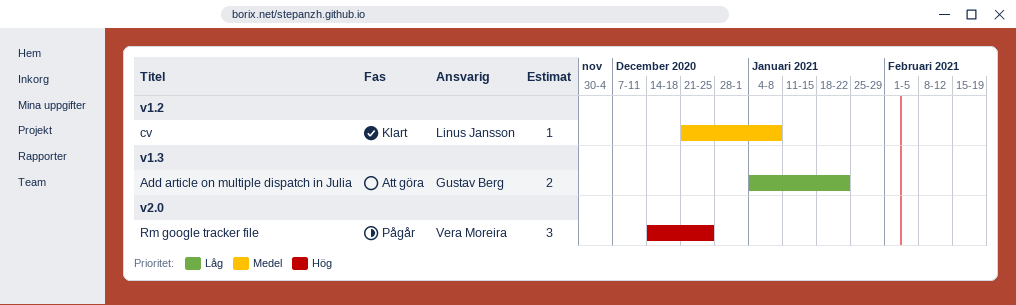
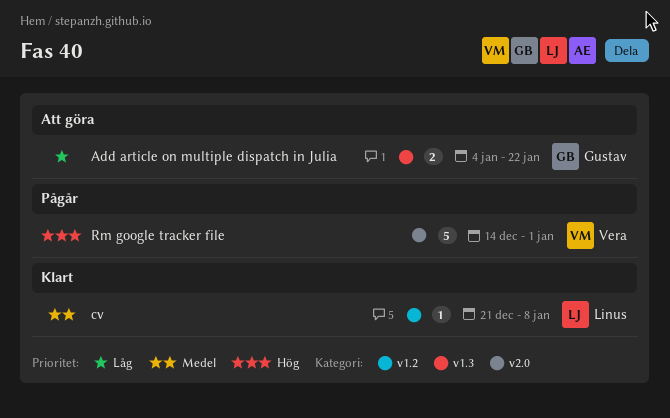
Rm google tracker file, estimate: 3 -> 5
Rm google tracker file, due: Dec 25 -> Jan 1

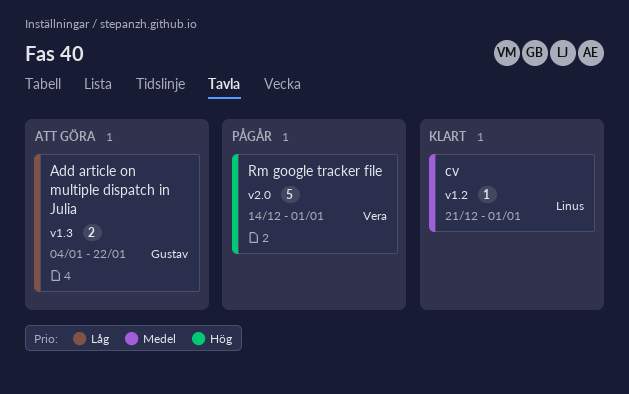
cv, due: Jan 8 -> Jan 1

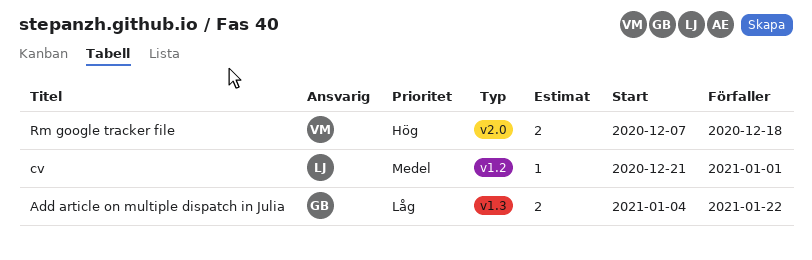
Rm google tracker file, estimate: 5 -> 2
Rm google tracker file, start: Dec 14 -> Dec 7
Rm google tracker file, due: Jan 1 -> Dec 18

